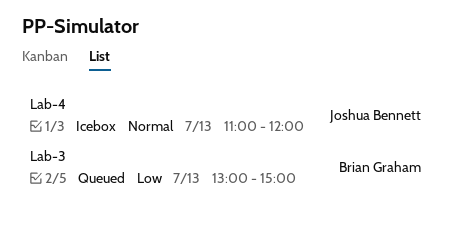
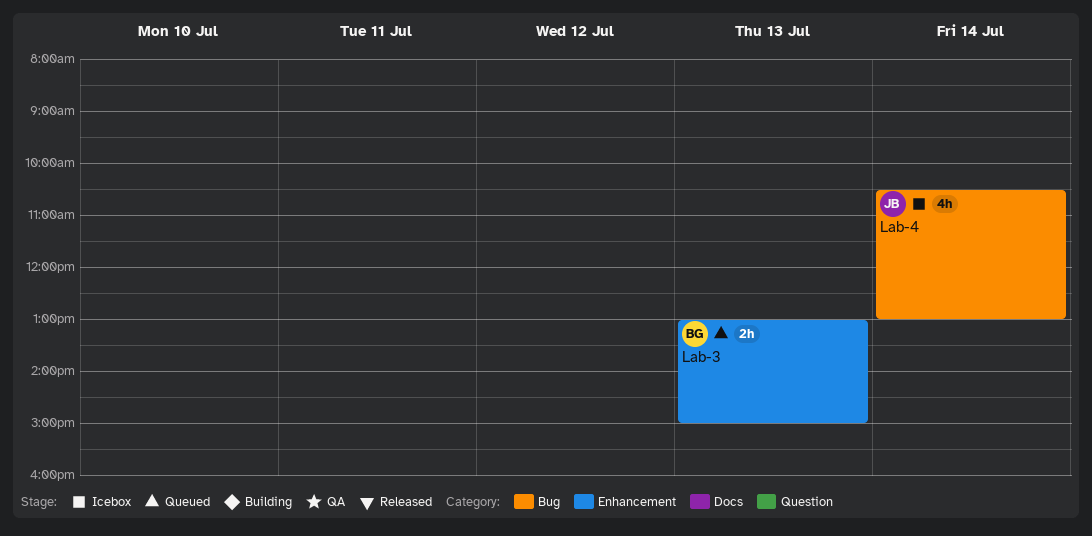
Lab-4, day: Jul 13 -> Jul 14
Lab-4, begins: 11:00 -> 10:30
Lab-4, ends: 12:00 -> 13:00

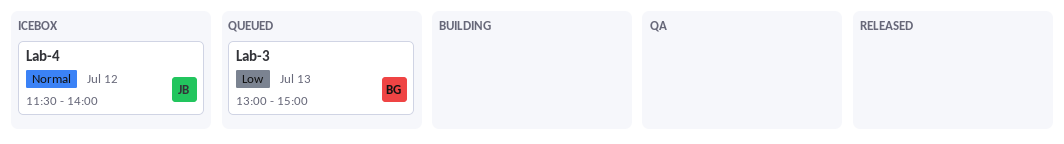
Lab-4, day: Jul 14 -> Jul 12
Lab-4, begins: 10:30 -> 11:30
Lab-4, ends: 13:00 -> 14:00

